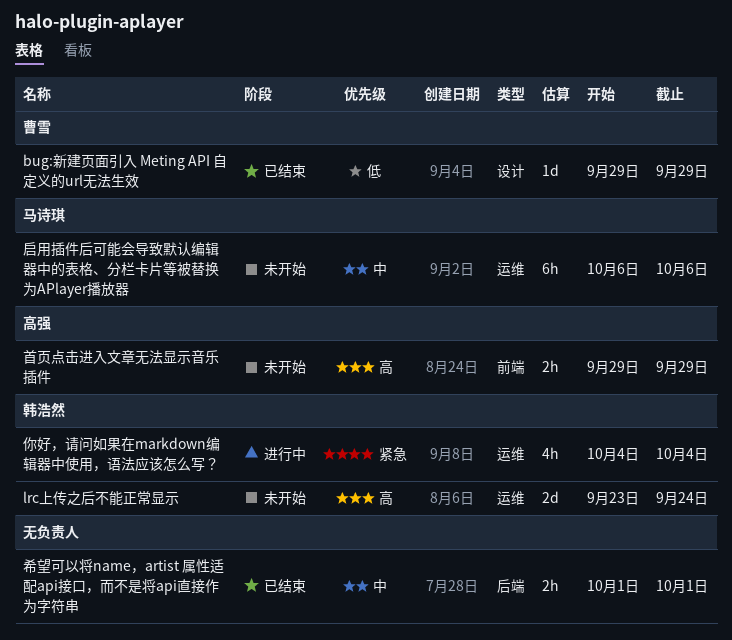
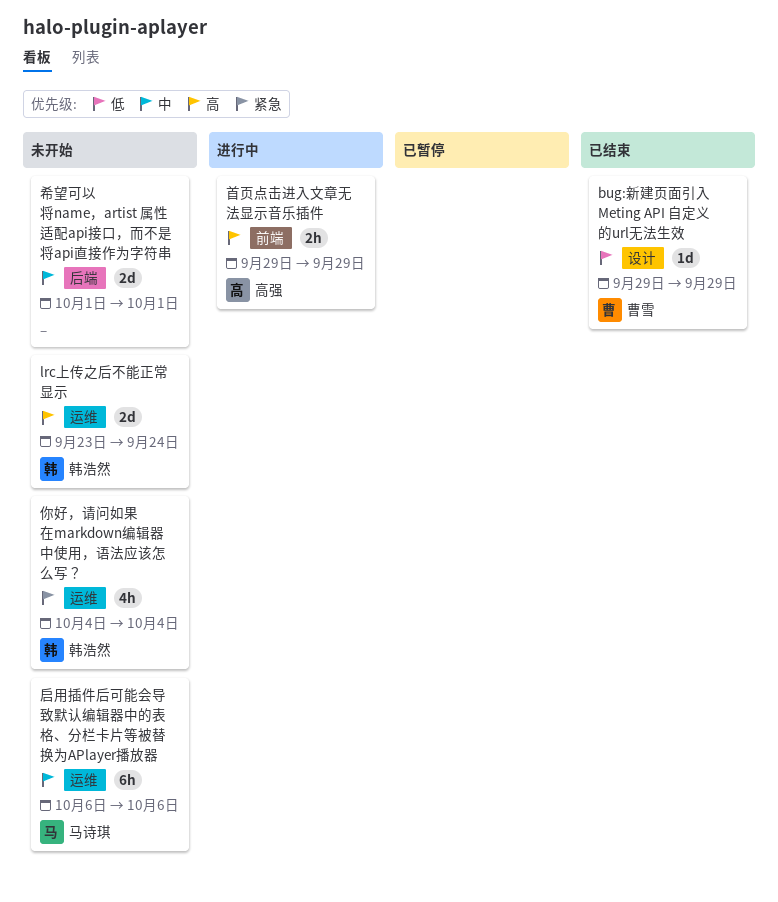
你好，请问如果在markdown编辑器中使用，语法应该怎么写？, status: 进行中 -> 未开始
希望可以将name，artist 属性适配api接口，而不是将api直接作为字符串, status: 已结束 -> 未开始
希望可以将name，artist 属性适配api接口，而不是将api直接作为字符串, estimate: 2h -> 2d
首页点击进入文章无法显示音乐插件, status: 未开始 -> 进行中

